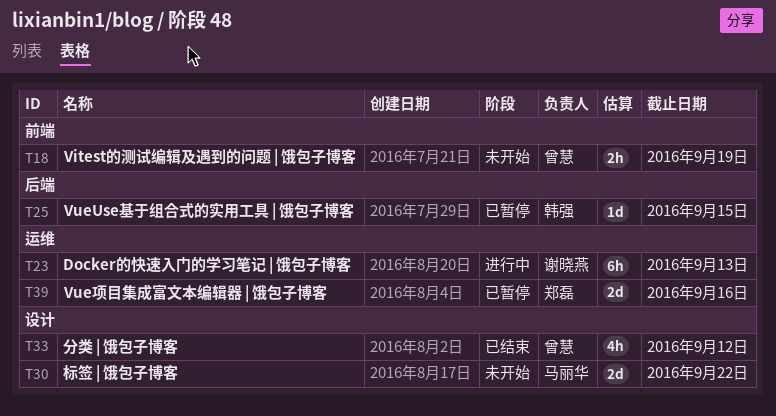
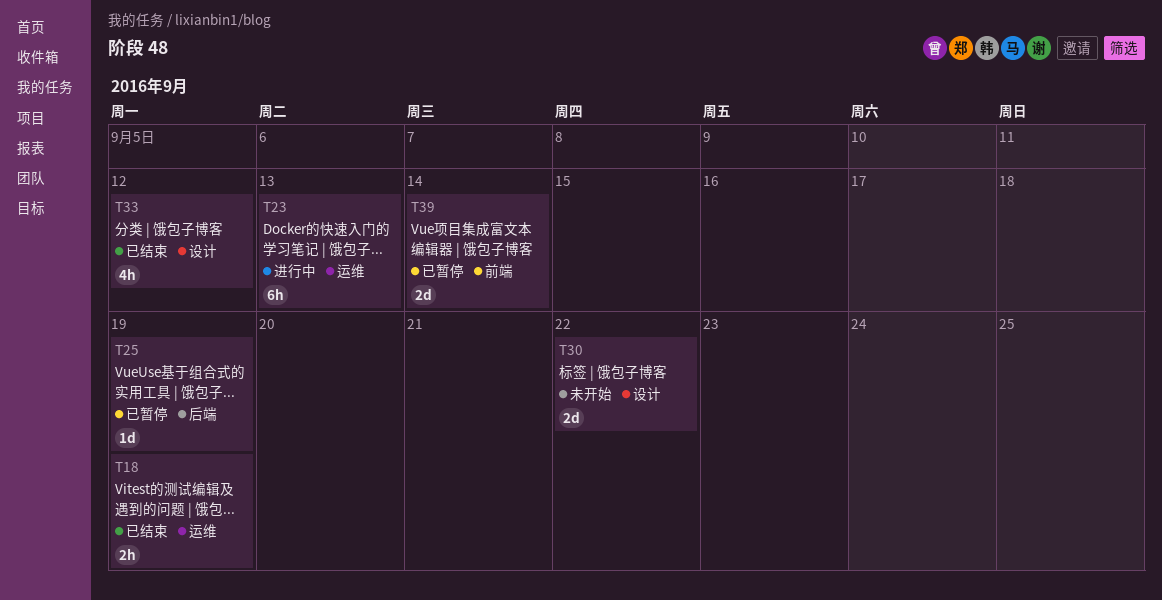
T18, status: 未开始 -> 已结束
T18, label: 前端 -> 运维
T25, due: Sep 15 -> Sep 19
T39, label: 运维 -> 前端
T39, due: Sep 16 -> Sep 14

